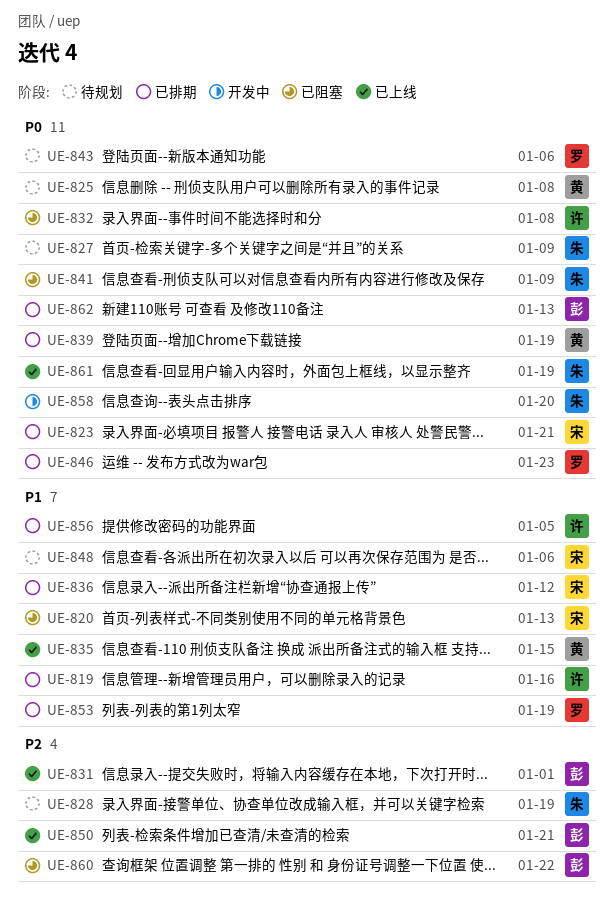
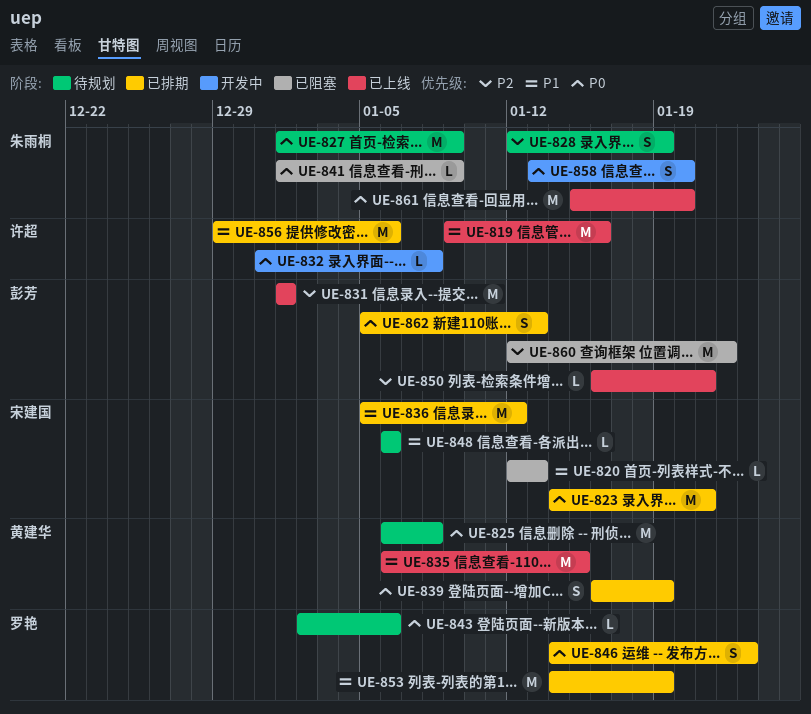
UE-819, status: 已排期 -> 已上线
UE-832, status: 已阻塞 -> 开发中
UE-856, due: Jan 5 -> Jan 6
UE-861, due: Jan 19 -> Jan 20

